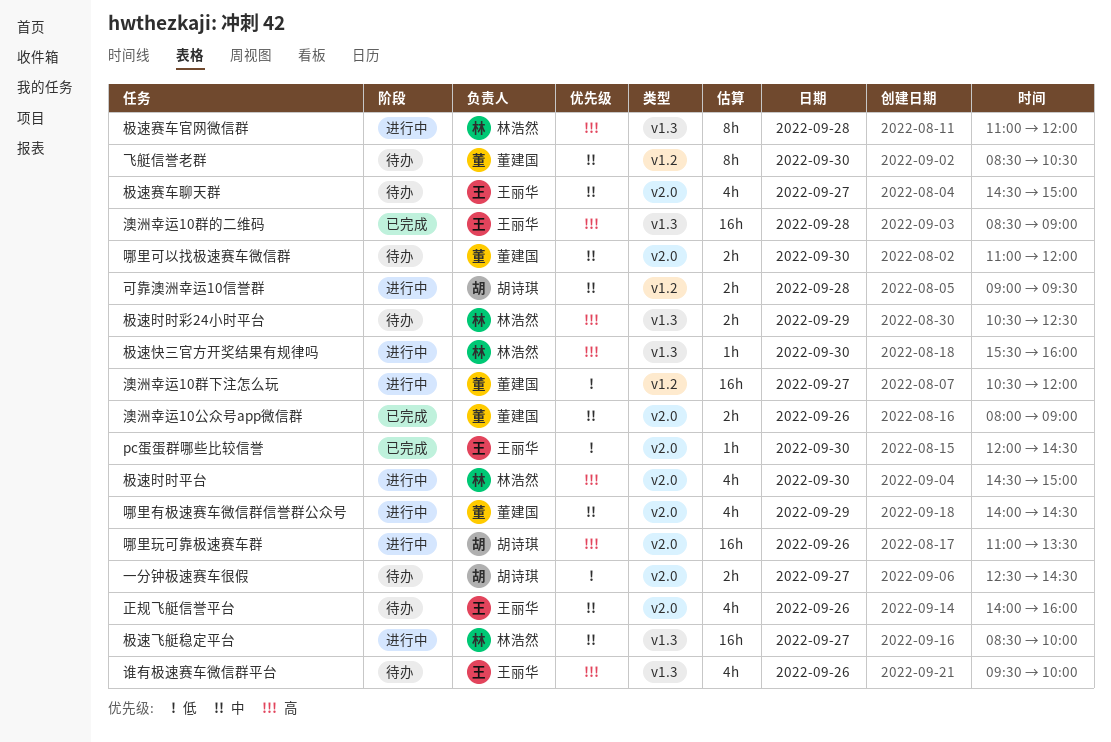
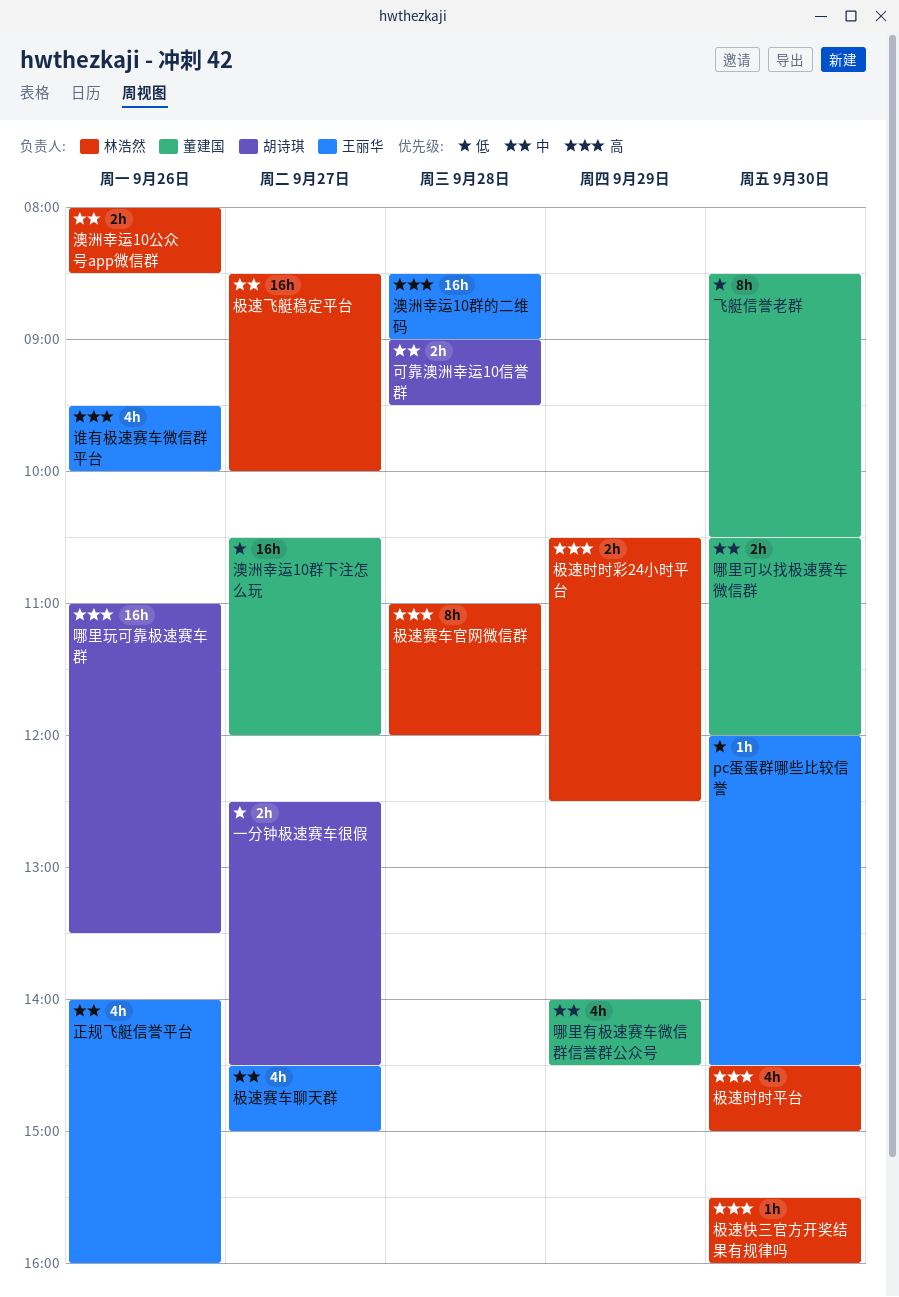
哪里可以找极速赛车微信群, begins: 11:00 -> 10:30
澳洲幸运10公众号app微信群, owner: 董建国 -> 林浩然
澳洲幸运10公众号app微信群, ends: 09:00 -> 08:30
飞艇信誉老群, priority: 中 -> 低

